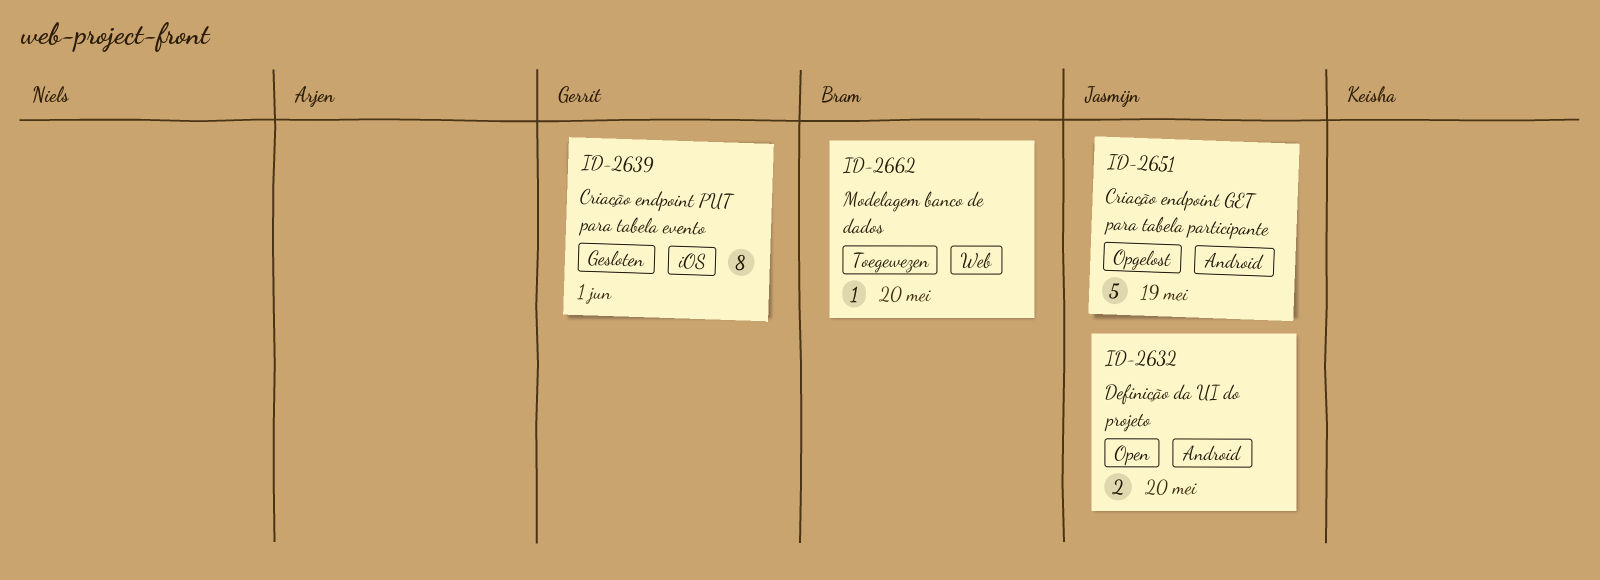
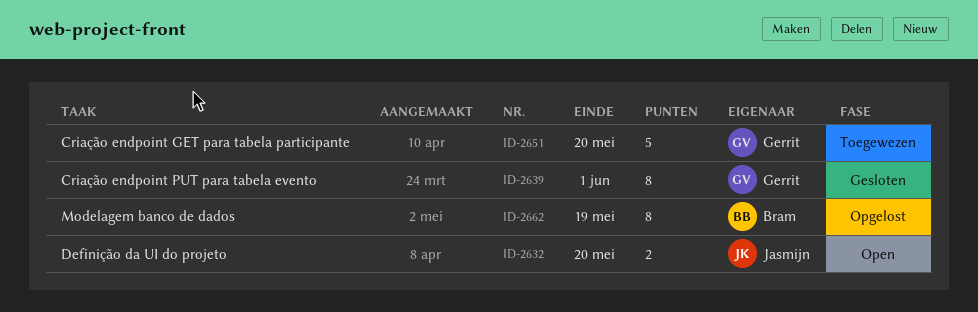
ID-2651, status: Opgelost -> Toegewezen
ID-2651, owner: Jasmijn -> Gerrit
ID-2651, due: May 19 -> May 20
ID-2662, status: Toegewezen -> Opgelost
ID-2662, estimate: 1 -> 8
ID-2662, due: May 20 -> May 19

